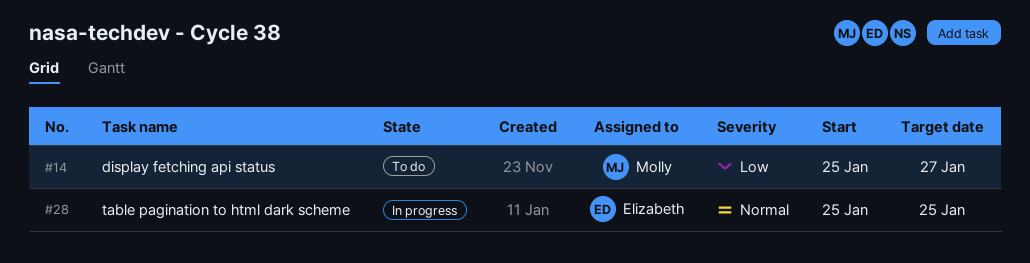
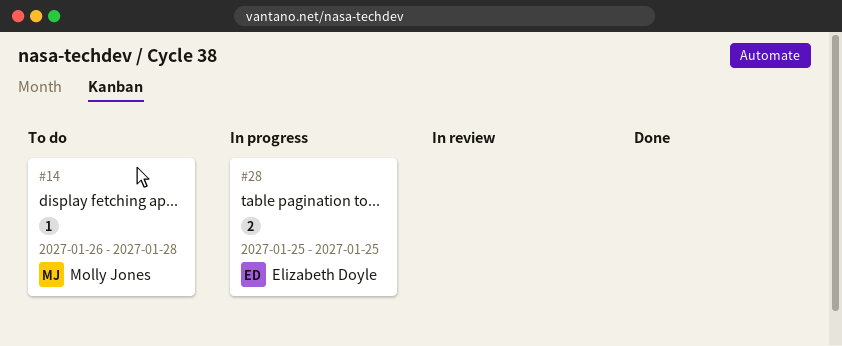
#14, start: Jan 25 -> Jan 26
#14, due: Jan 27 -> Jan 28

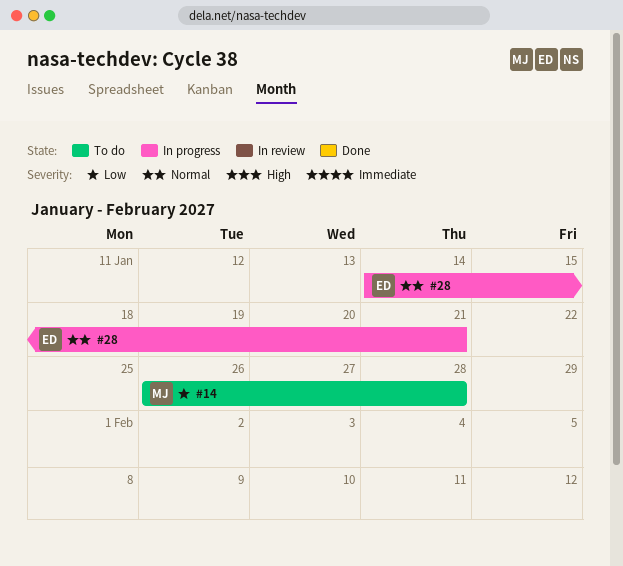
#28, start: Jan 25 -> Jan 14
#28, due: Jan 25 -> Jan 21

